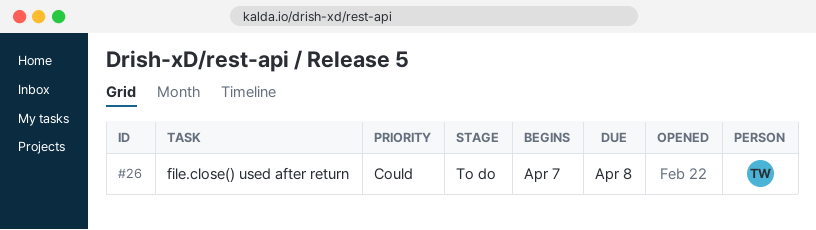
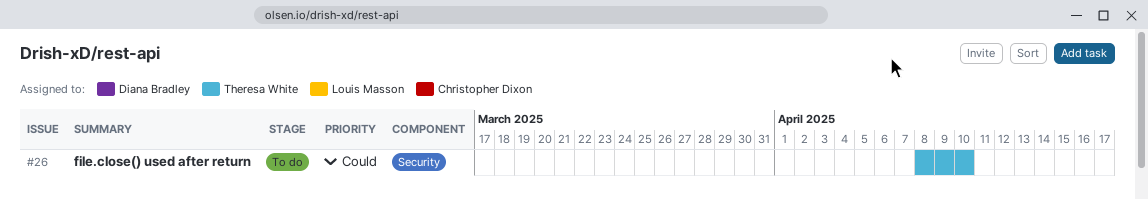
#26, start: Apr 7 -> Apr 8
#26, due: Apr 8 -> Apr 10

